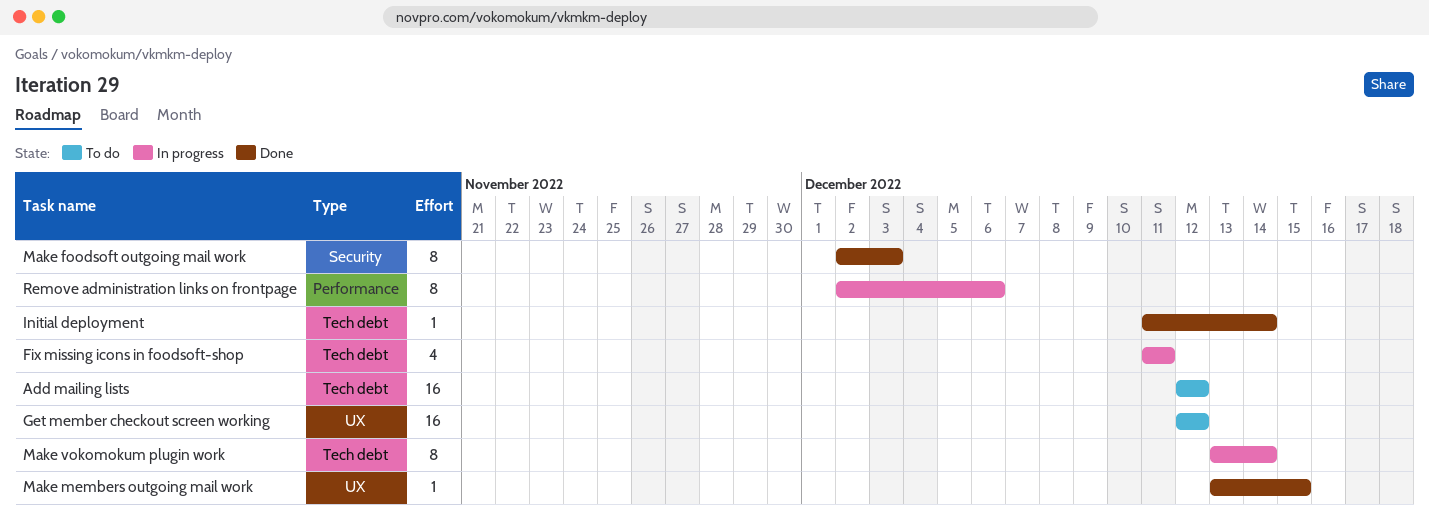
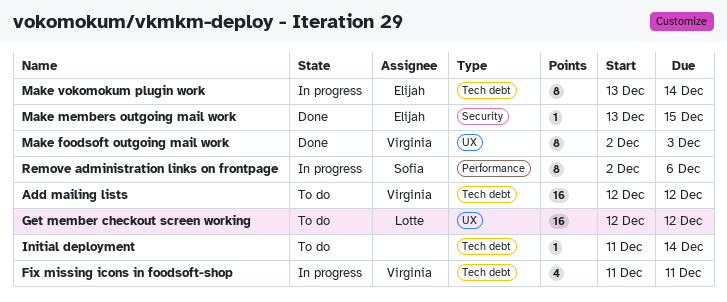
Initial deployment, status: Done -> To do
Make foodsoft outgoing mail work, label: Security -> UX
Make members outgoing mail work, label: UX -> Security

